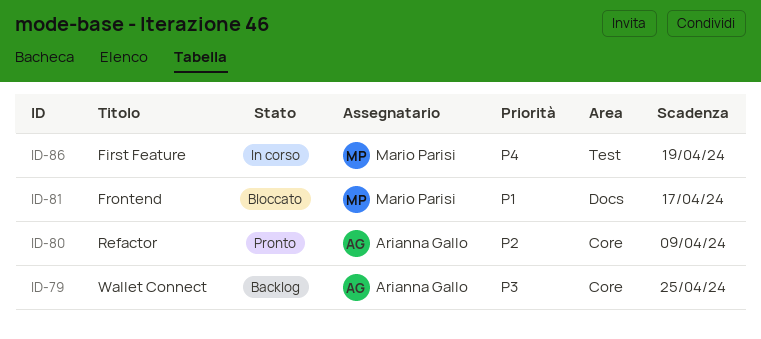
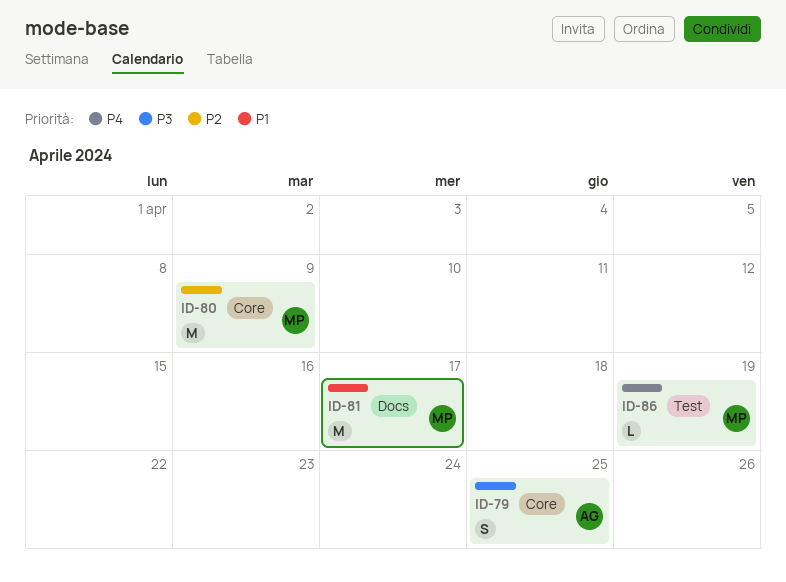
ID-80, owner: Arianna Gallo -> Mario Parisi

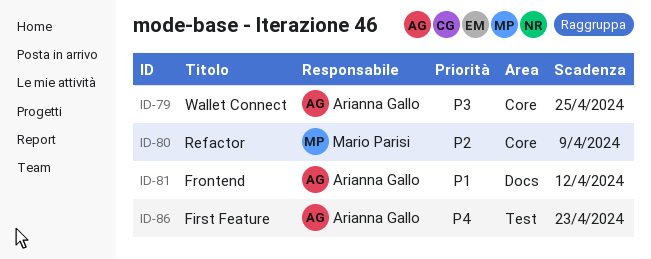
ID-81, owner: Mario Parisi -> Arianna Gallo
ID-81, due: Apr 17 -> Apr 12
ID-86, owner: Mario Parisi -> Arianna Gallo
ID-86, due: Apr 19 -> Apr 23

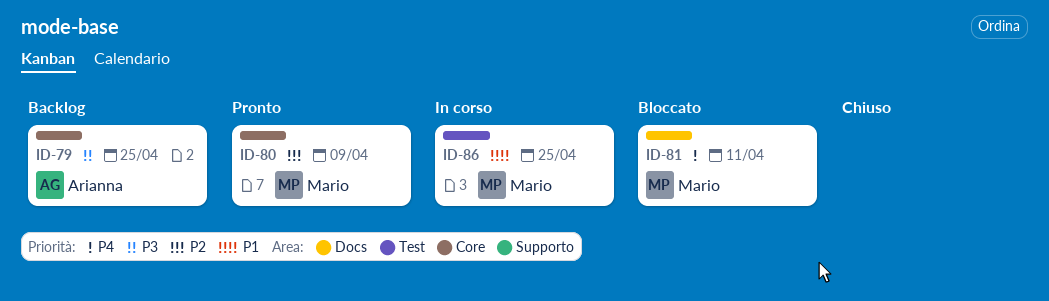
ID-81, owner: Arianna Gallo -> Mario Parisi
ID-81, priority: P1 -> P4
ID-81, due: Apr 12 -> Apr 11
ID-86, owner: Arianna Gallo -> Mario Parisi
ID-86, priority: P4 -> P1
ID-86, due: Apr 23 -> Apr 25

